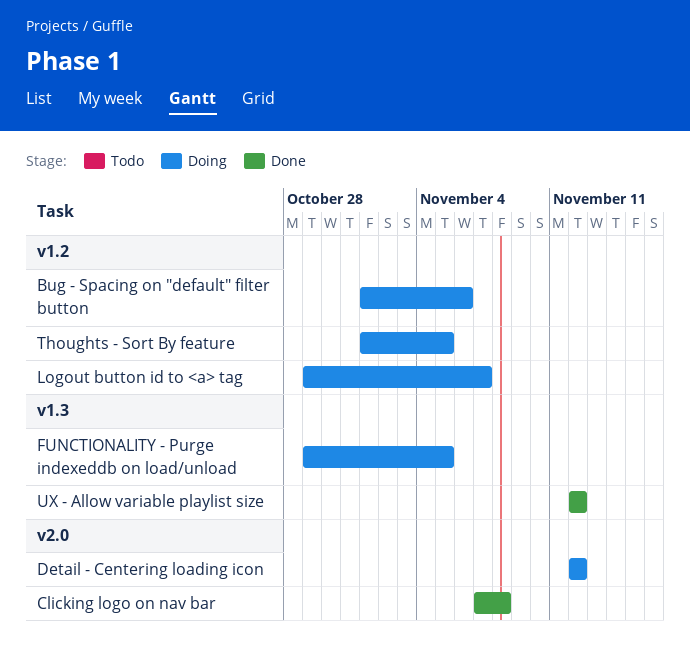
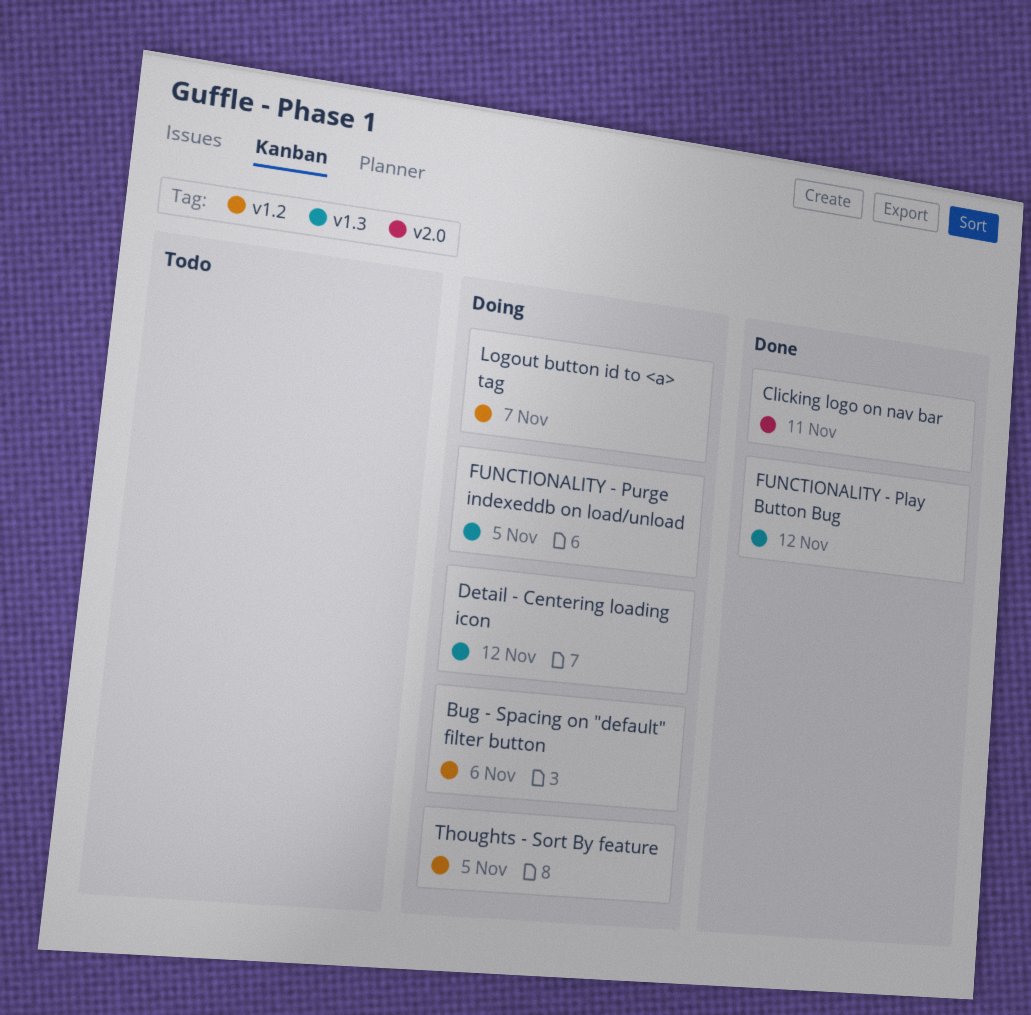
Clicking logo on nav bar, due: Nov 8 -> Nov 11
Detail - Centering loading icon, label: v2.0 -> v1.3
FUNCTIONALITY - Play Button Bug: none -> present
UX - Allow variable playlist size: present -> none

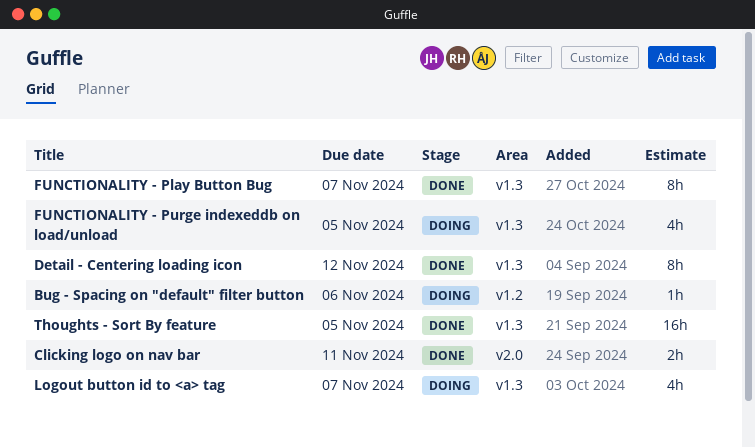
Detail - Centering loading icon, status: Doing -> Done
FUNCTIONALITY - Play Button Bug, due: Nov 12 -> Nov 7
Logout button id to <a> tag, label: v1.2 -> v1.3
Thoughts - Sort By feature, status: Doing -> Done
Thoughts - Sort By feature, label: v1.2 -> v1.3

